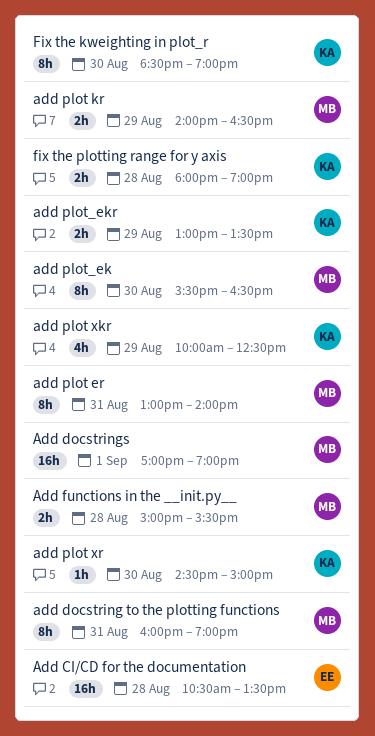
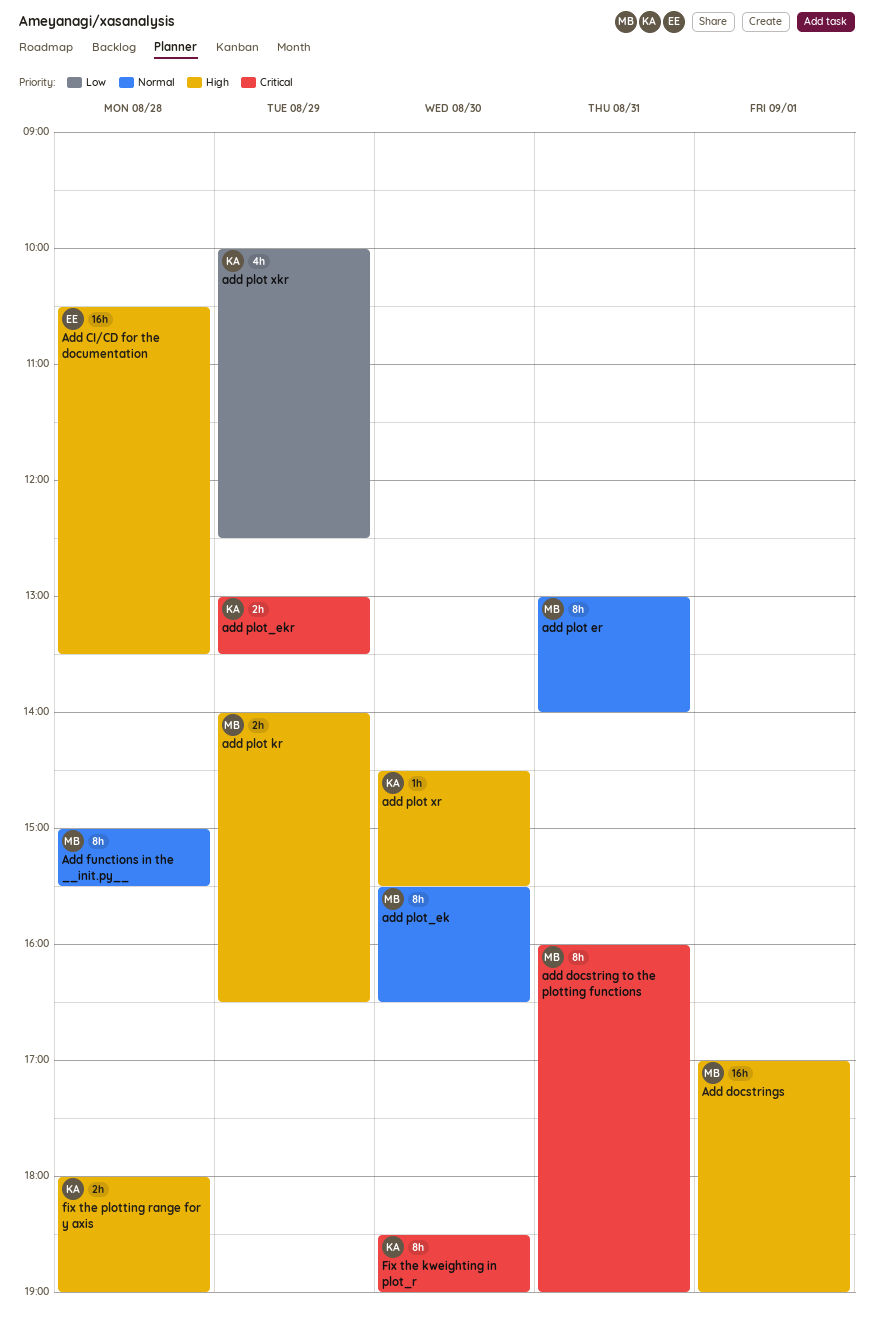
Add functions in the __init.py__, estimate: 2h -> 8h
add plot xr, ends: 15:00 -> 15:30

